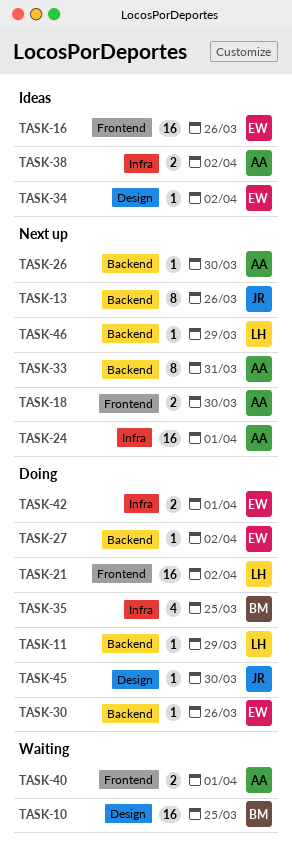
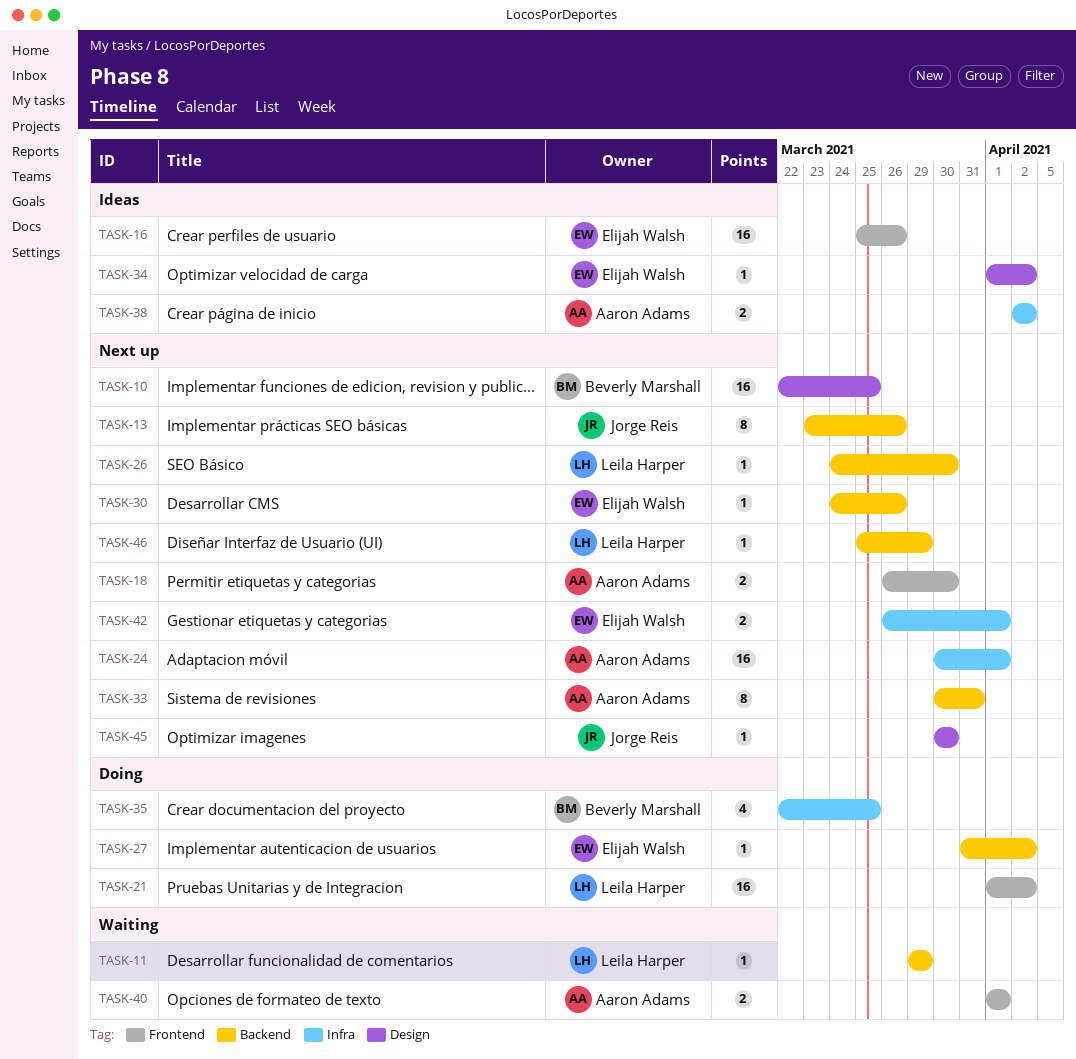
TASK-10, status: Waiting -> Next up
TASK-11, status: Doing -> Waiting
TASK-26, owner: Aaron Adams -> Leila Harper
TASK-30, status: Doing -> Next up
TASK-42, status: Doing -> Next up
TASK-45, status: Doing -> Next up

